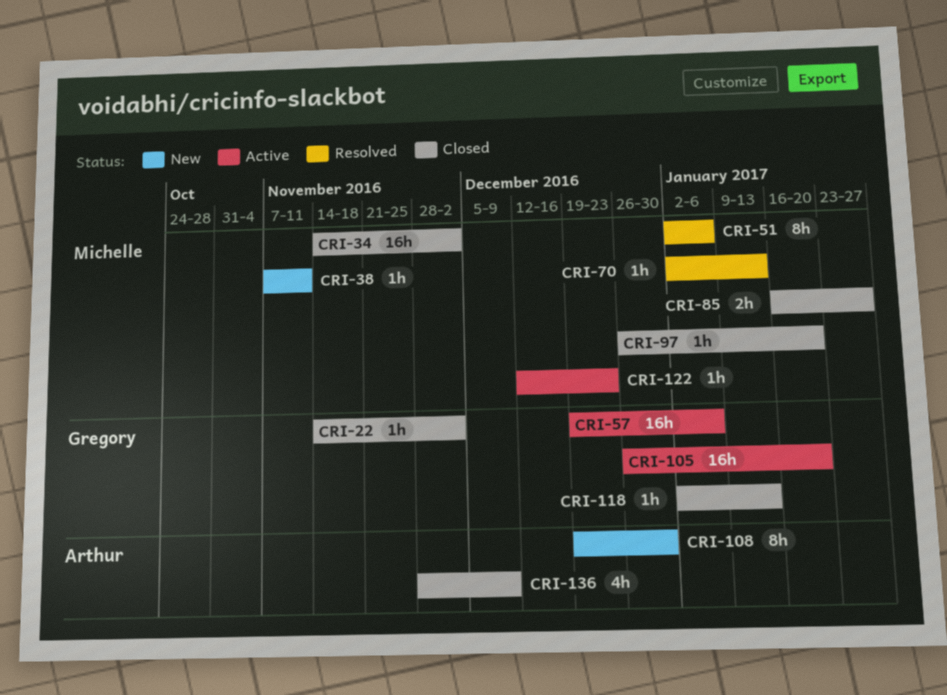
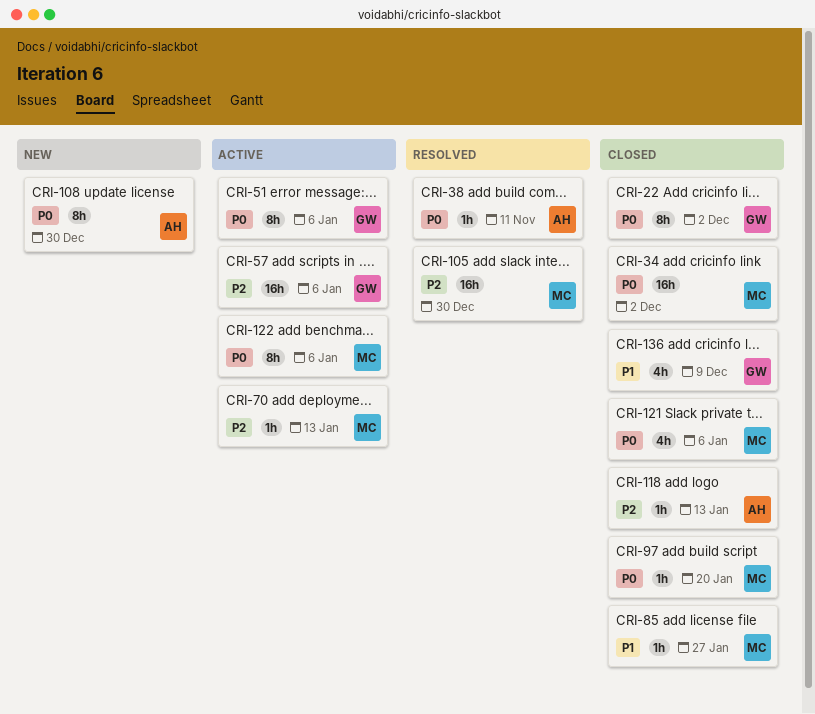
CRI-22, estimate: 1h -> 8h
CRI-38, status: New -> Resolved
CRI-38, owner: Michelle -> Arthur
CRI-51, status: Resolved -> Active
CRI-51, owner: Michelle -> Gregory
CRI-70, status: Resolved -> Active
CRI-85, estimate: 2h -> 1h
CRI-105, status: Active -> Resolved
CRI-105, owner: Gregory -> Michelle
CRI-105, due: Jan 20 -> Dec 30
CRI-118, owner: Gregory -> Arthur
CRI-121: none -> present
CRI-122, estimate: 1h -> 8h
CRI-122, due: Dec 23 -> Jan 6
CRI-136, owner: Arthur -> Gregory

